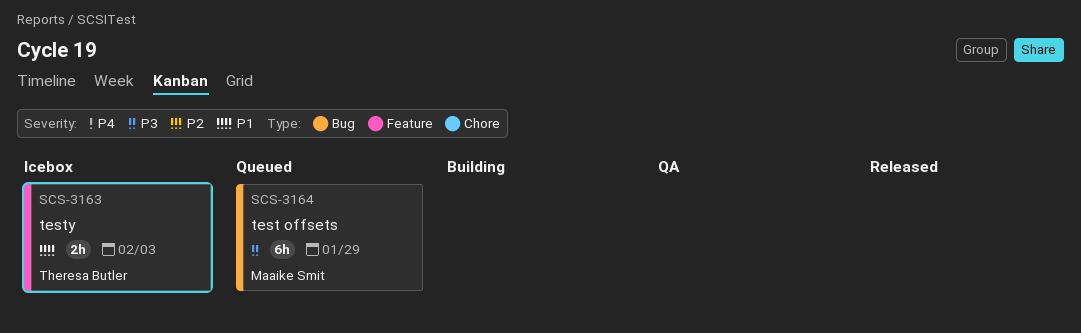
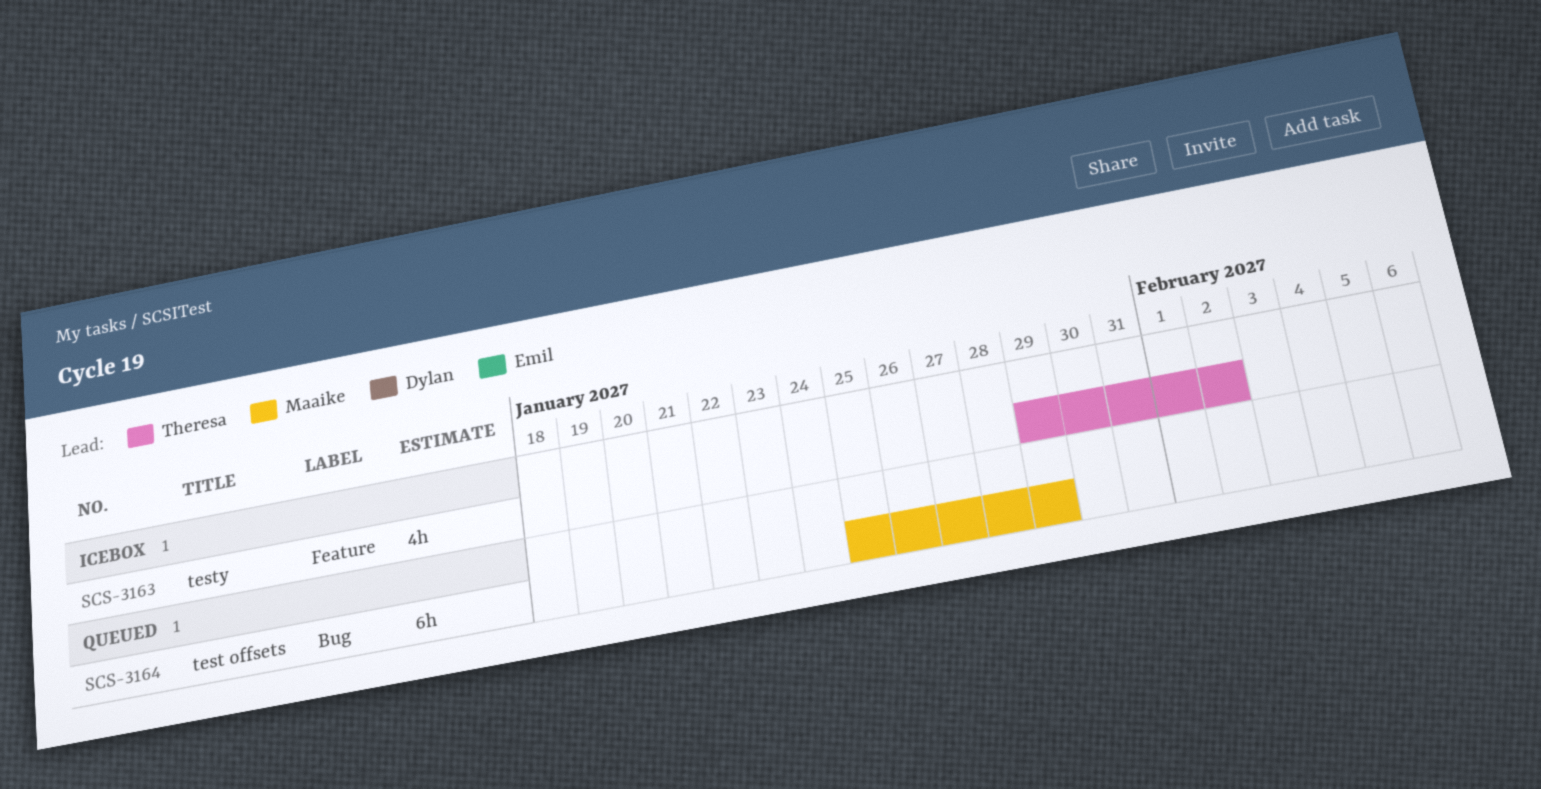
SCS-3163, estimate: 2h -> 4h
SCS-3163, due: Feb 3 -> Feb 2

